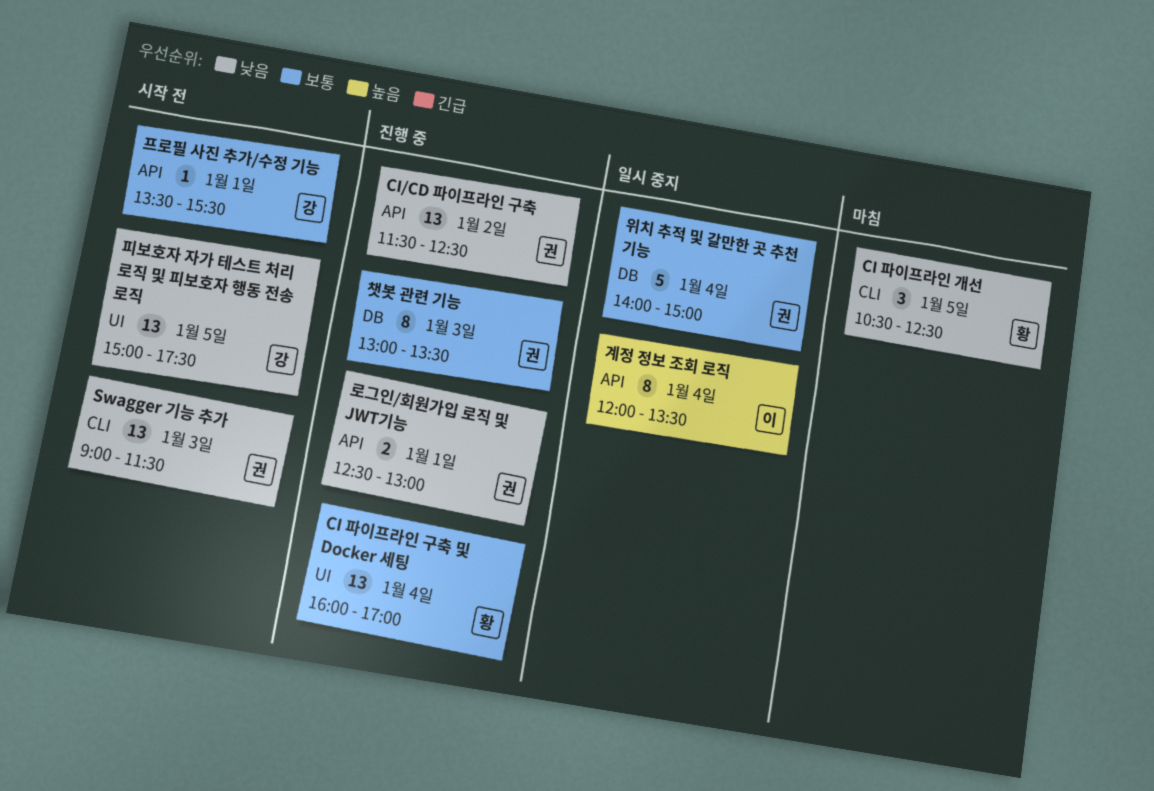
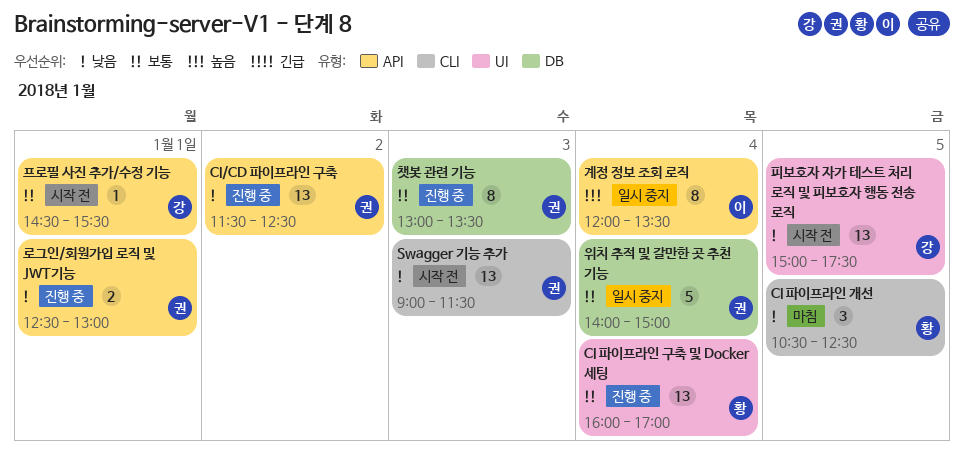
프로필 사진 추가/수정 기능, begins: 13:30 -> 14:30

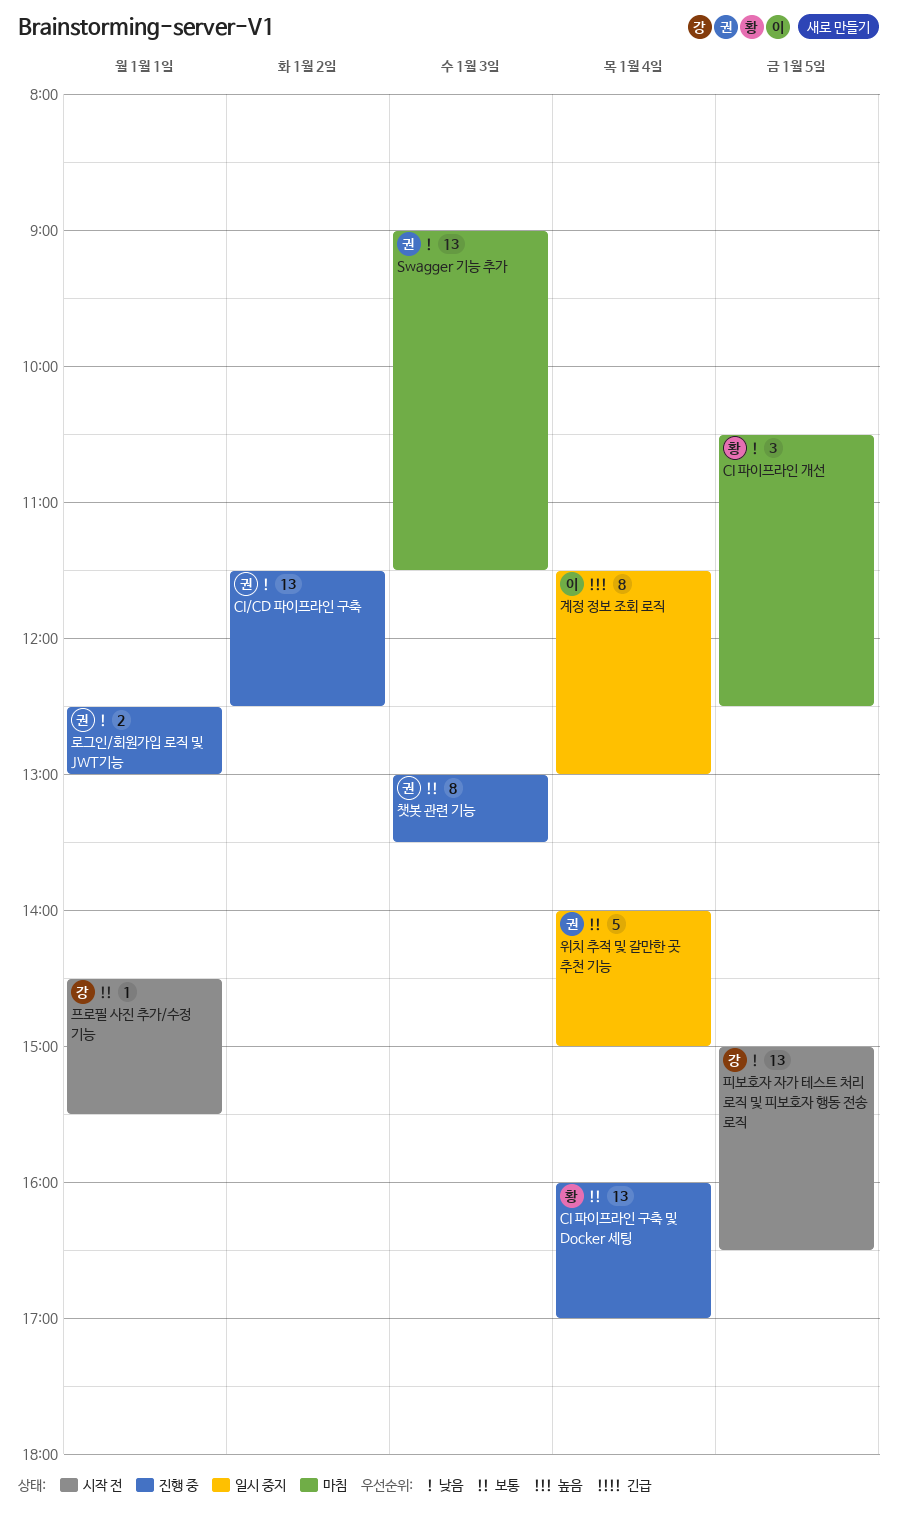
Swagger 기능 추가, status: 시작 전 -> 마침
계정 정보 조회 로직, begins: 12:00 -> 11:30
계정 정보 조회 로직, ends: 13:30 -> 13:00
피보호자 자가 테스트 처리 로직 및 피보호자 행동 전송 로직, ends: 17:30 -> 16:30

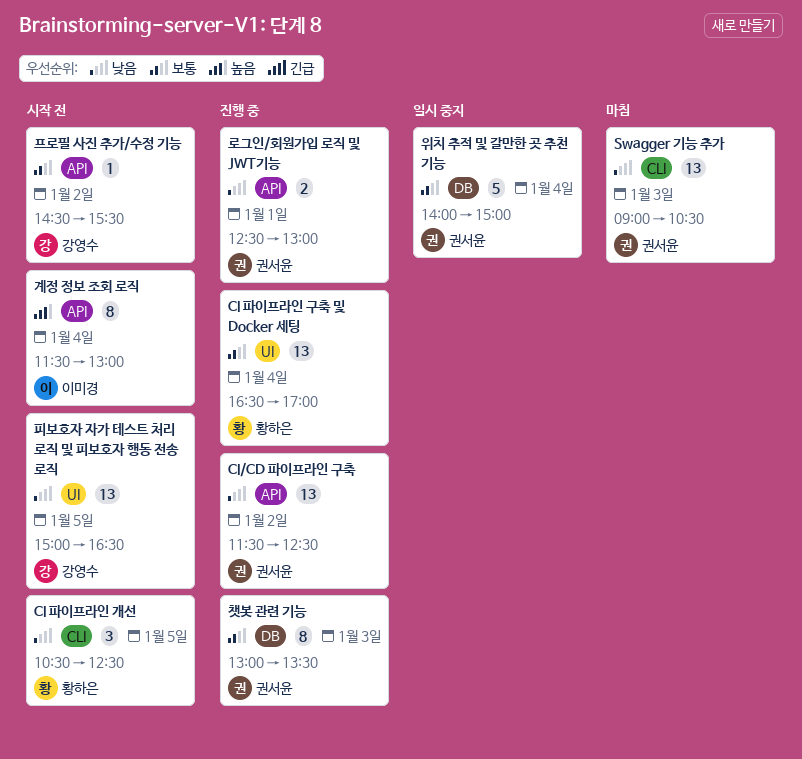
CI 파이프라인 개선, status: 마침 -> 시작 전
CI 파이프라인 구축 및 Docker 세팅, begins: 16:00 -> 16:30
Swagger 기능 추가, ends: 11:30 -> 10:30
계정 정보 조회 로직, status: 일시 중지 -> 시작 전
프로필 사진 추가/수정 기능, day: Jan 1 -> Jan 2

